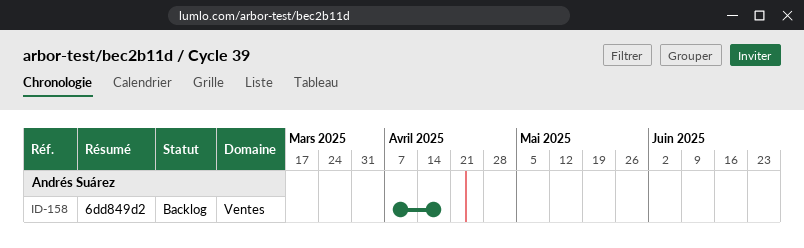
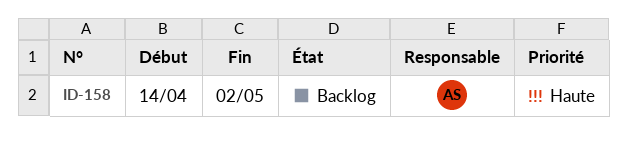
ID-158, start: Apr 7 -> Apr 14
ID-158, due: Apr 18 -> May 2

